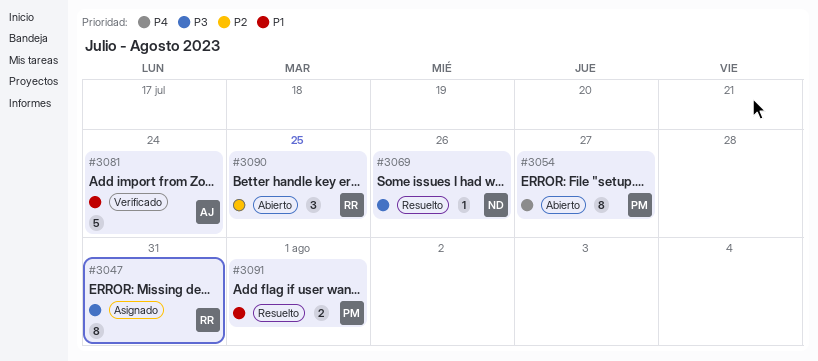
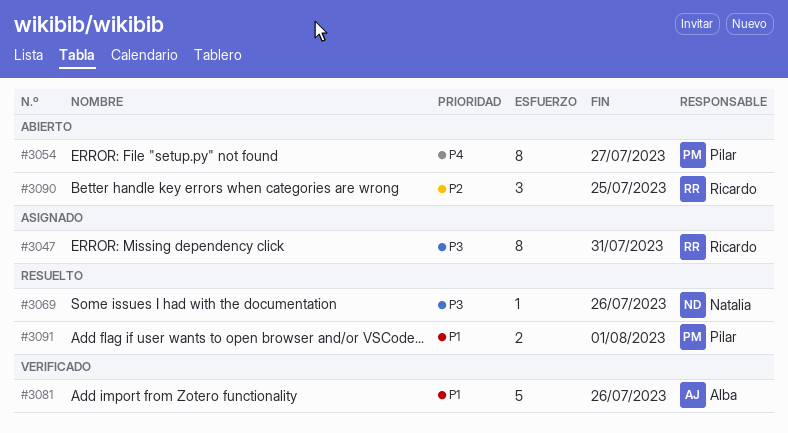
#3081, due: Jul 24 -> Jul 26

